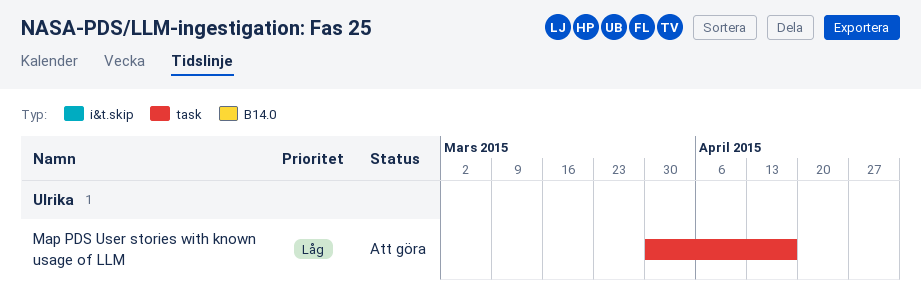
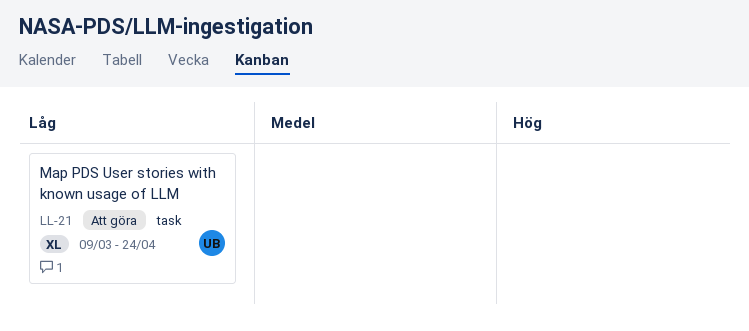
Map PDS User stories with known usage of LLM, start: Mar 30 -> Mar 9
Map PDS User stories with known usage of LLM, due: Apr 17 -> Apr 24

